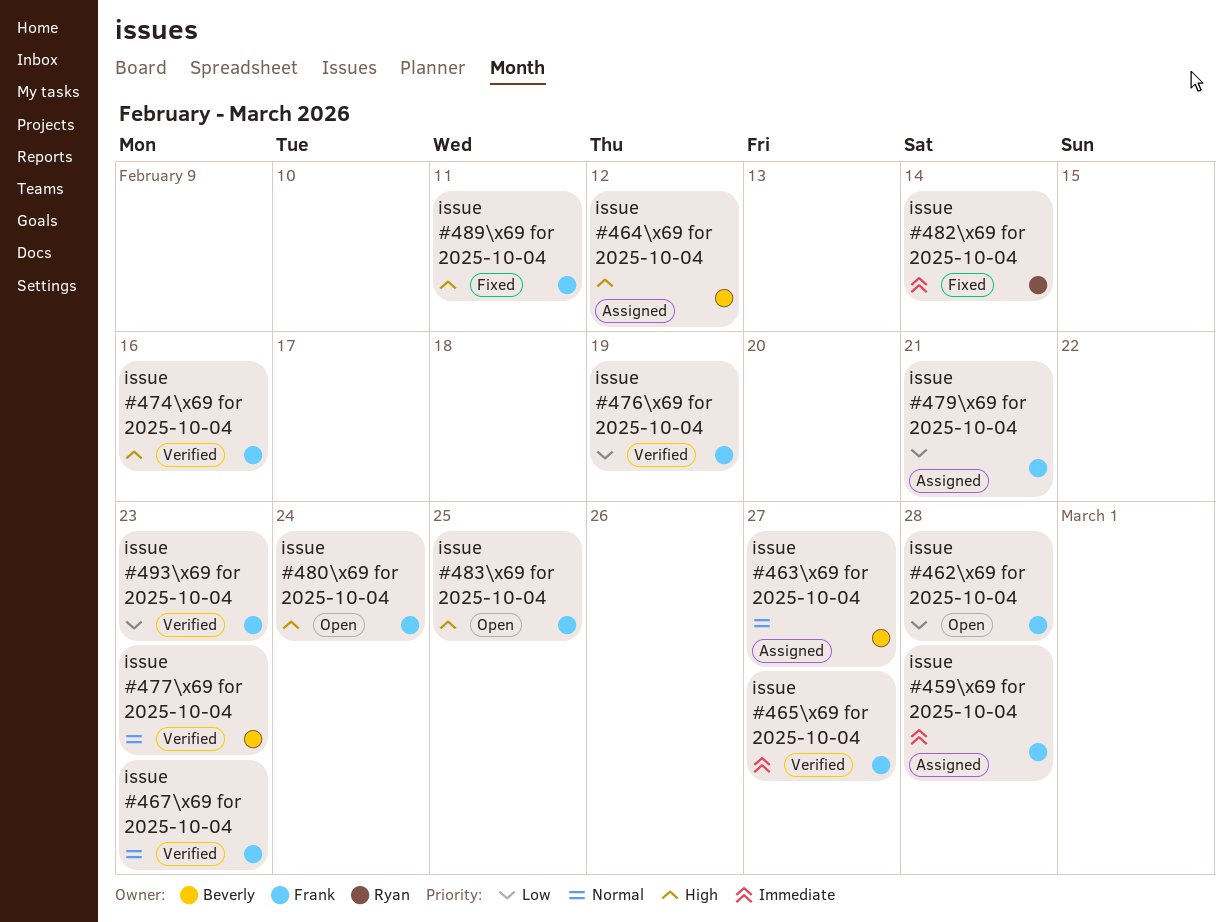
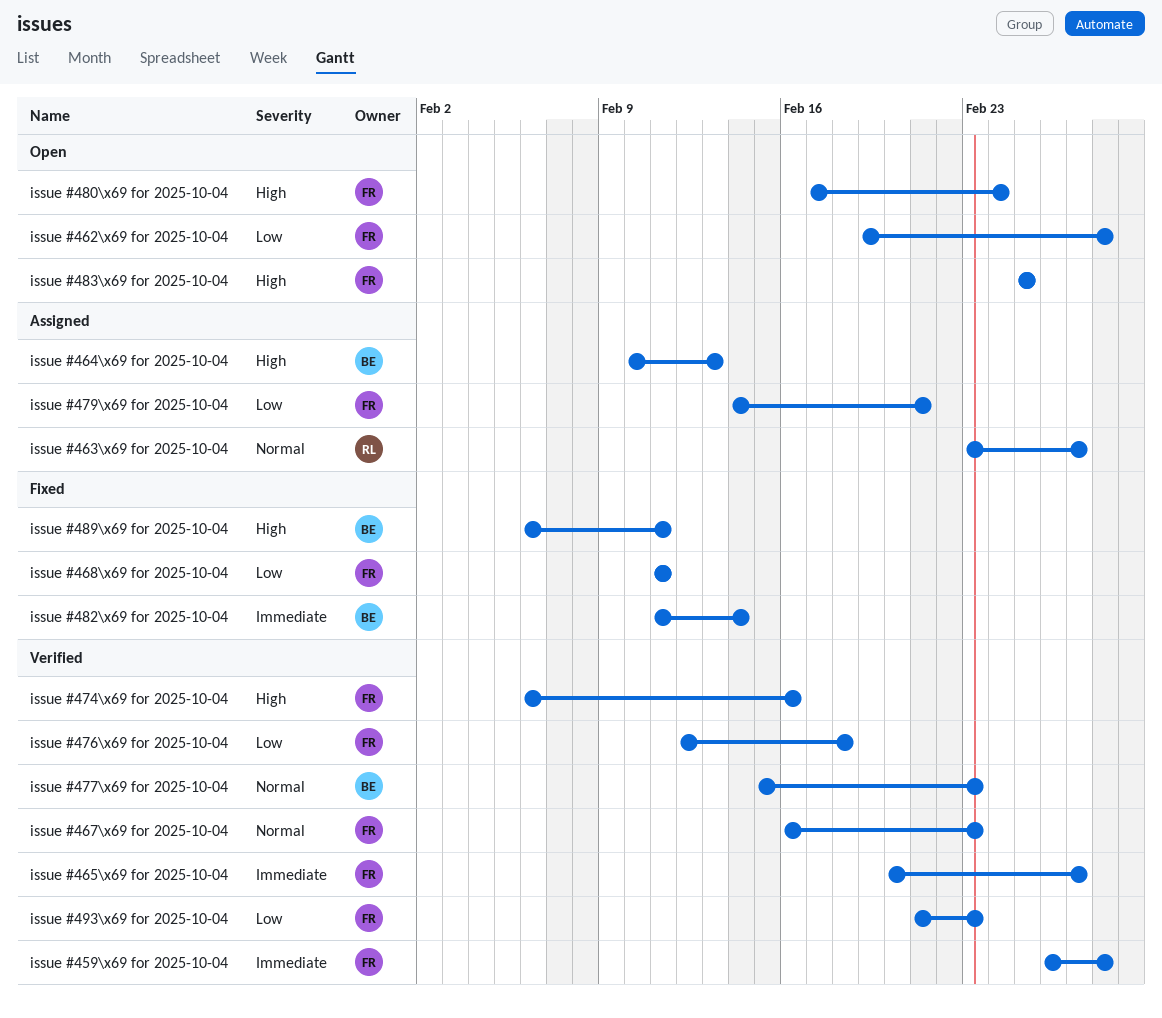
issue #459\x69 for 2025-10-04, status: Assigned -> Verified
issue #463\x69 for 2025-10-04, owner: Beverly -> Ryan
issue #464\x69 for 2025-10-04, due: Feb 12 -> Feb 13
issue #468\x69 for 2025-10-04: none -> present
issue #476\x69 for 2025-10-04, due: Feb 19 -> Feb 18
issue #482\x69 for 2025-10-04, owner: Ryan -> Beverly
issue #489\x69 for 2025-10-04, owner: Frank -> Beverly

